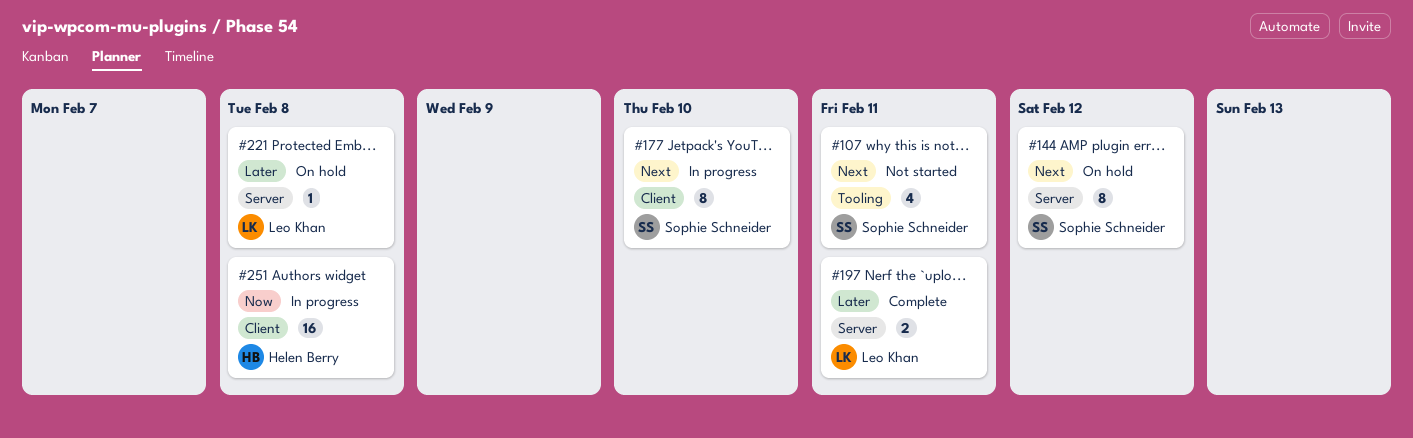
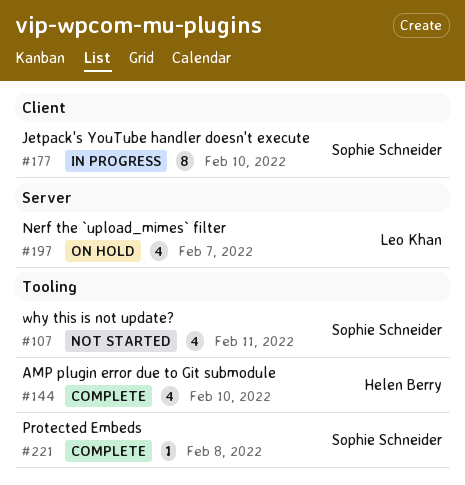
#144, status: On hold -> Complete
#144, owner: Sophie Schneider -> Helen Berry
#144, label: Server -> Tooling
#144, estimate: 8 -> 4
#144, due: Feb 12 -> Feb 10
#197, status: Complete -> On hold
#197, estimate: 2 -> 4
#197, due: Feb 11 -> Feb 7
#221, status: On hold -> Complete
#221, owner: Leo Khan -> Sophie Schneider
#221, label: Server -> Tooling
#251: present -> none

